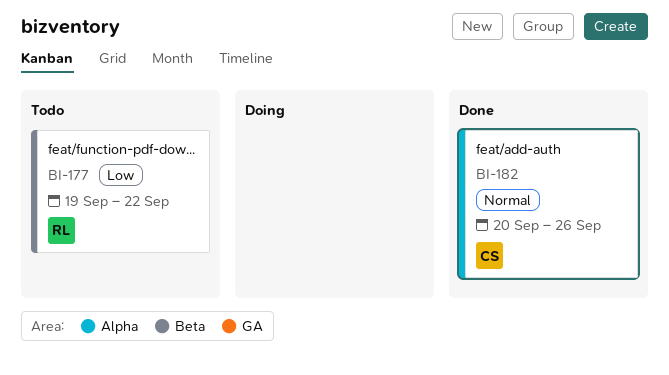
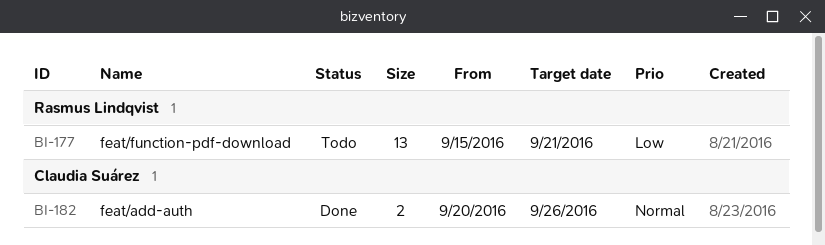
BI-177, start: Sep 19 -> Sep 15
BI-177, due: Sep 22 -> Sep 21

